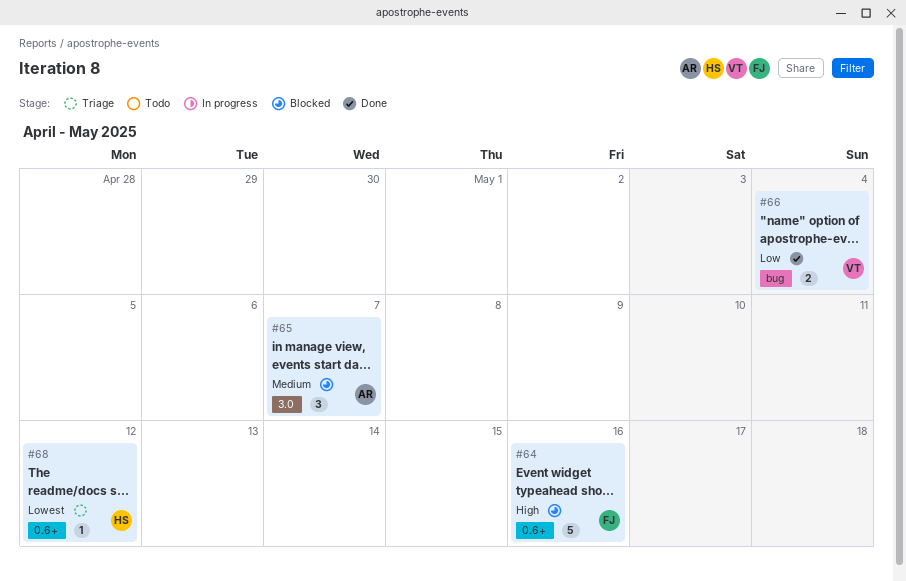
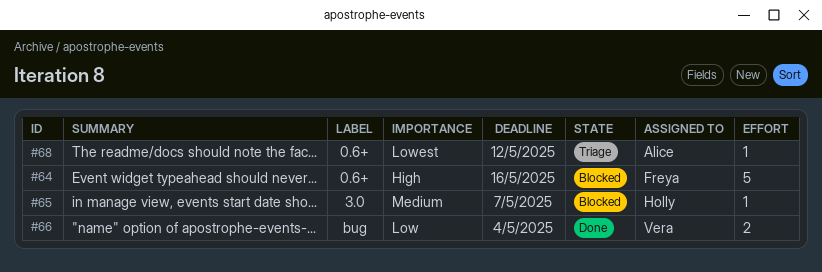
#65, owner: Alice -> Holly
#65, estimate: 3 -> 1
#68, owner: Holly -> Alice

